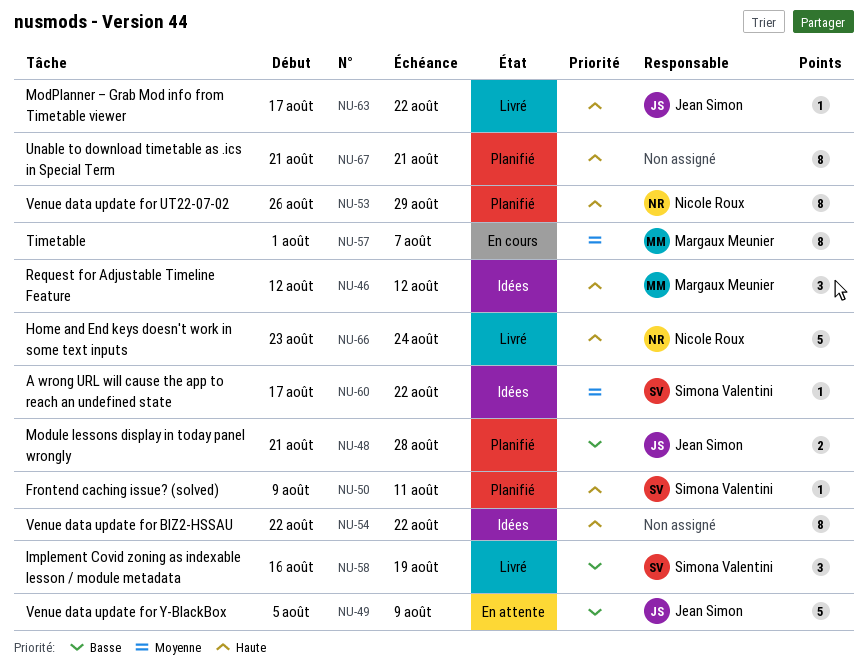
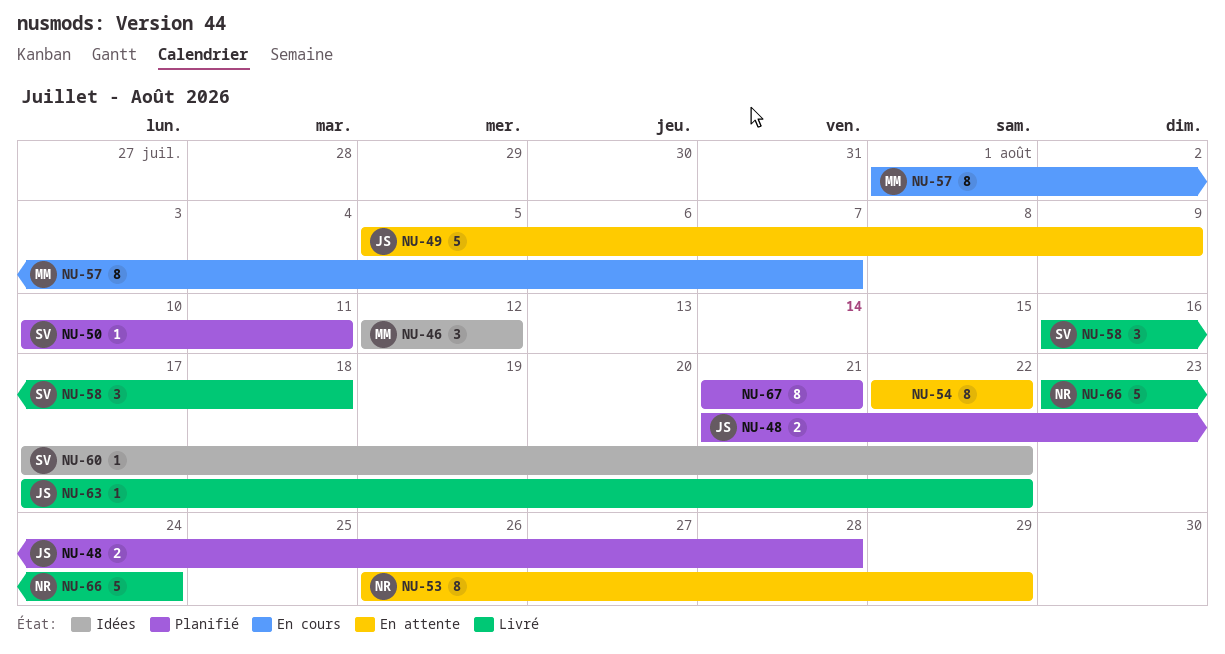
NU-50, start: Aug 9 -> Aug 10
NU-53, status: Planifié -> En attente
NU-54, status: Idées -> En attente
NU-58, due: Aug 19 -> Aug 18

